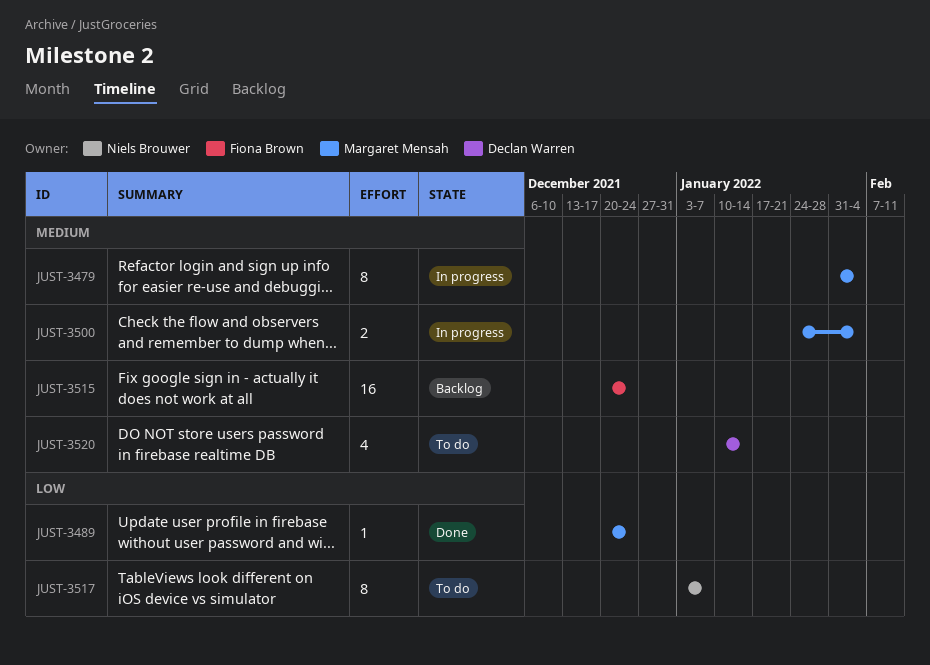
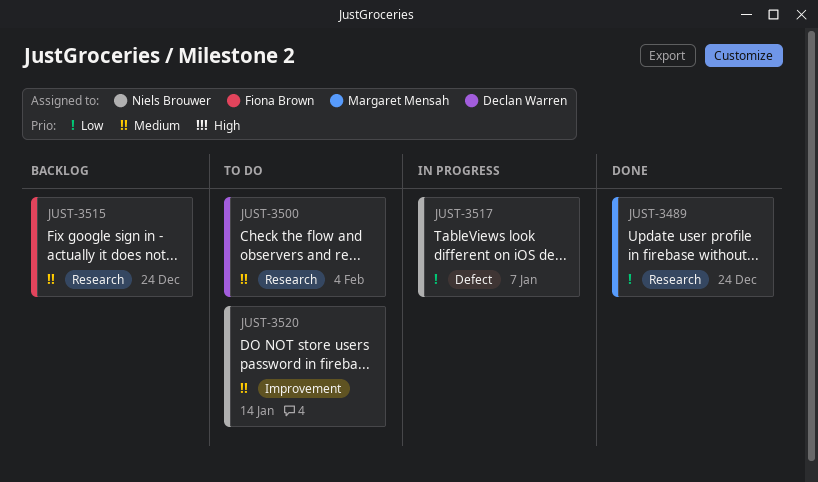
JUST-3479: present -> none
JUST-3500, status: In progress -> To do
JUST-3500, owner: Margaret Mensah -> Declan Warren
JUST-3517, status: To do -> In progress
JUST-3520, owner: Declan Warren -> Niels Brouwer

